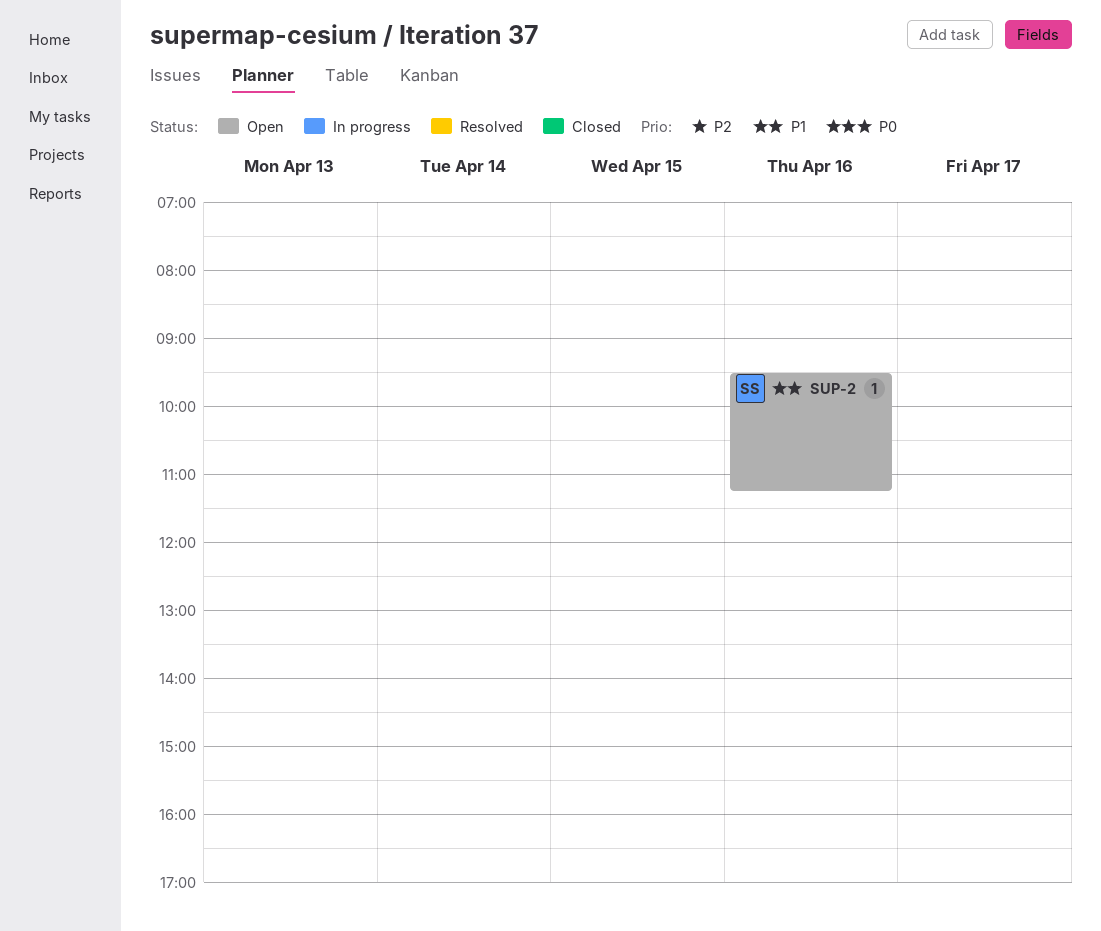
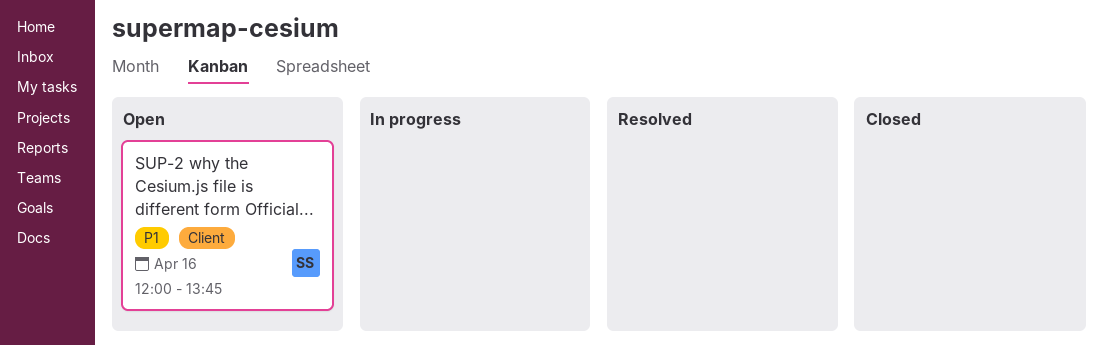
SUP-2, begins: 09:30 -> 12:00
SUP-2, ends: 11:15 -> 13:45

